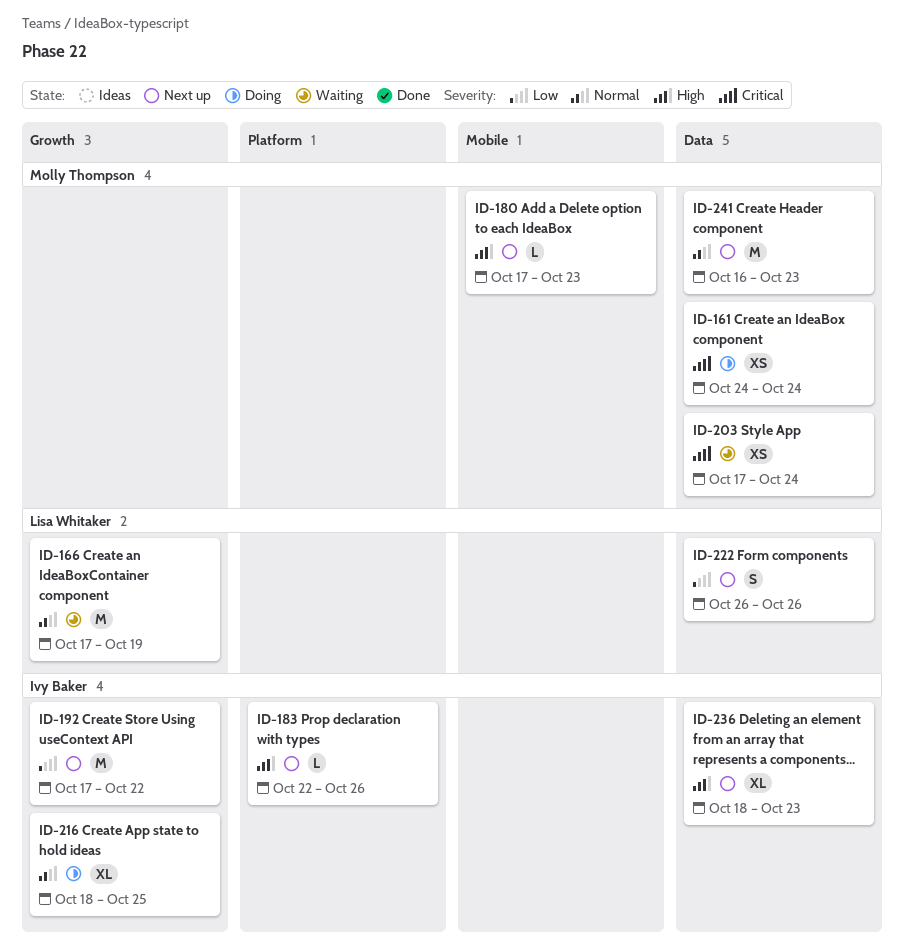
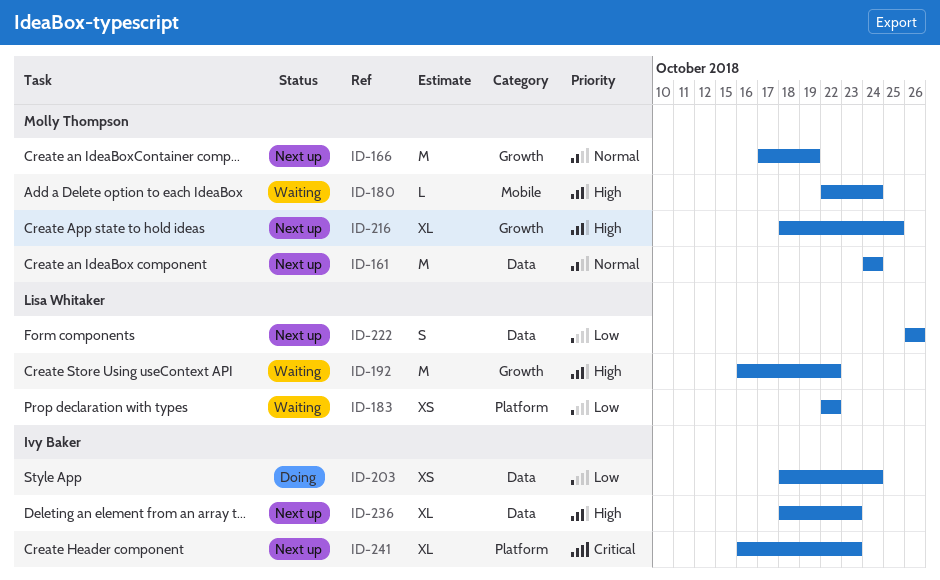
ID-161, status: Doing -> Next up
ID-161, priority: Critical -> Normal
ID-161, estimate: XS -> M
ID-166, status: Waiting -> Next up
ID-166, owner: Lisa Whitaker -> Molly Thompson
ID-180, status: Next up -> Waiting
ID-180, start: Oct 17 -> Oct 22
ID-180, due: Oct 23 -> Oct 24
ID-183, status: Next up -> Waiting
ID-183, owner: Ivy Baker -> Lisa Whitaker
ID-183, priority: High -> Low
ID-183, estimate: L -> XS
ID-183, due: Oct 26 -> Oct 22
ID-192, status: Next up -> Waiting
ID-192, owner: Ivy Baker -> Lisa Whitaker
ID-192, priority: Low -> High
ID-192, start: Oct 17 -> Oct 16
ID-203, status: Waiting -> Doing
ID-203, owner: Molly Thompson -> Ivy Baker
ID-203, priority: Critical -> Low
ID-203, start: Oct 17 -> Oct 18
ID-216, status: Doing -> Next up
ID-216, owner: Ivy Baker -> Molly Thompson
ID-216, priority: Normal -> High
ID-241, owner: Molly Thompson -> Ivy Baker
ID-241, priority: Normal -> Critical
ID-241, label: Data -> Platform
ID-241, estimate: M -> XL

